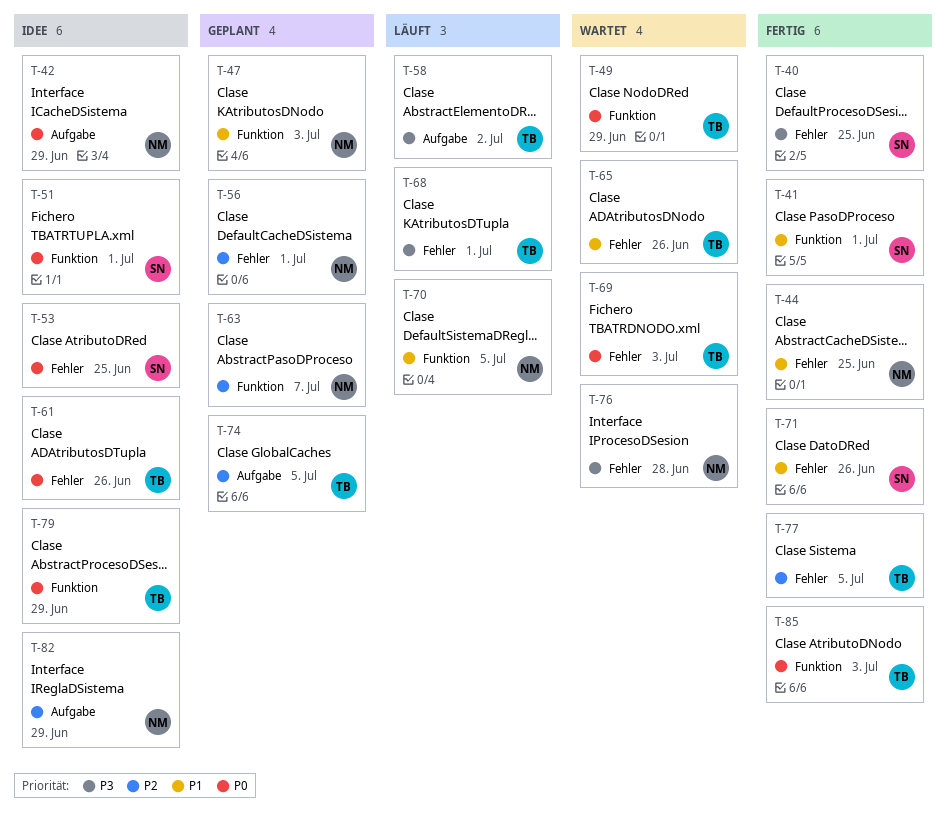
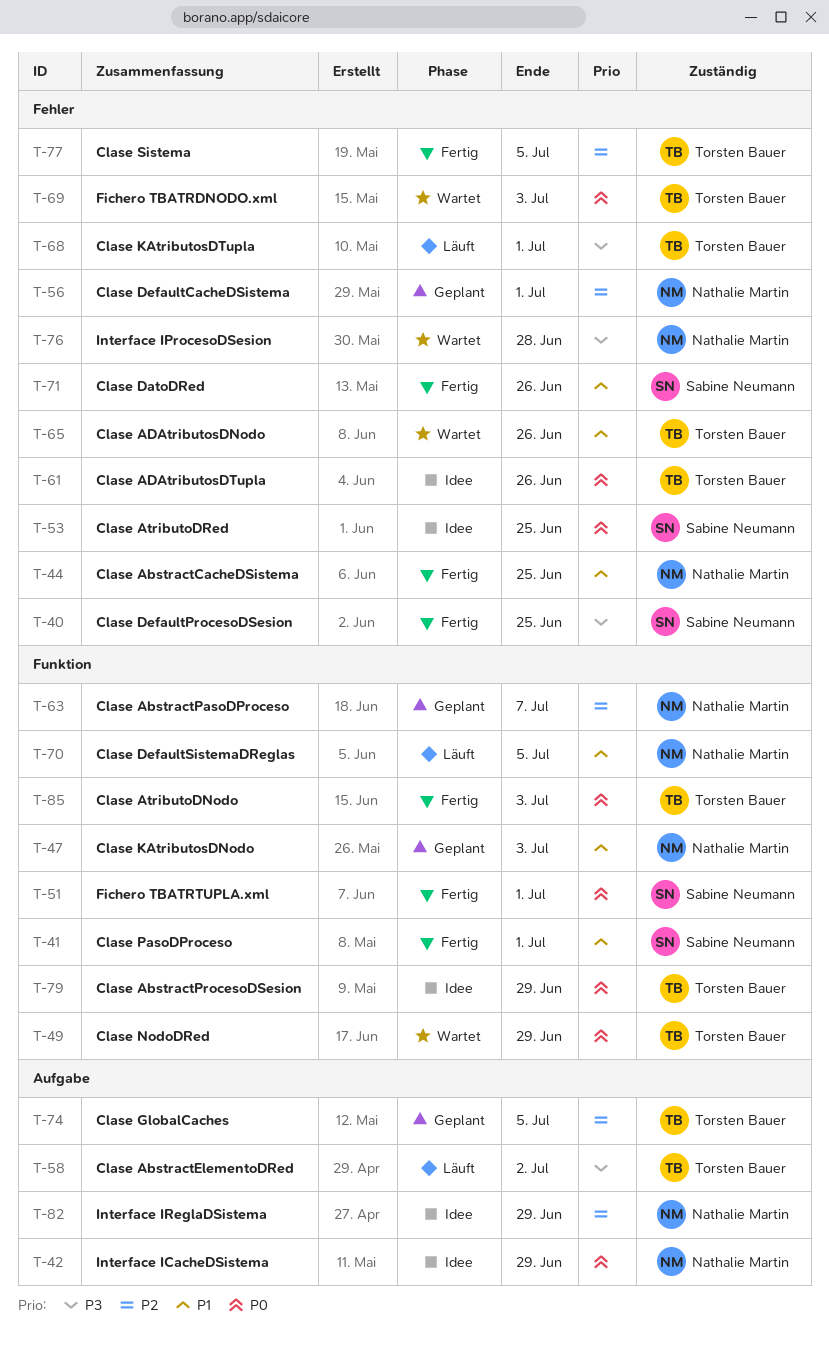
T-51, status: Idee -> Fertig

